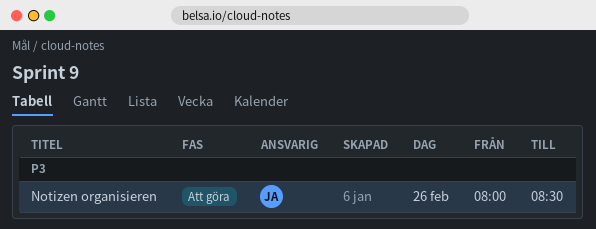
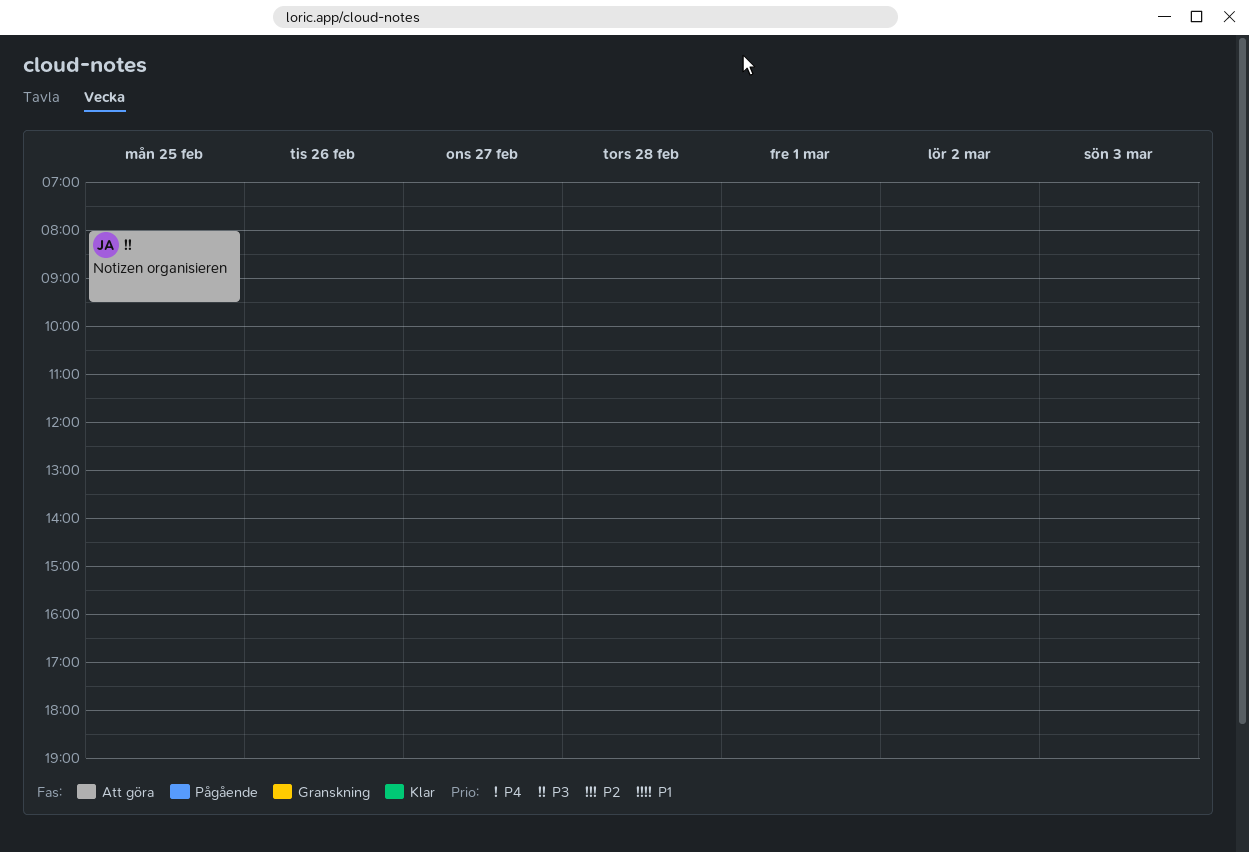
Notizen organisieren, day: Feb 26 -> Feb 25
Notizen organisieren, ends: 08:30 -> 09:30

